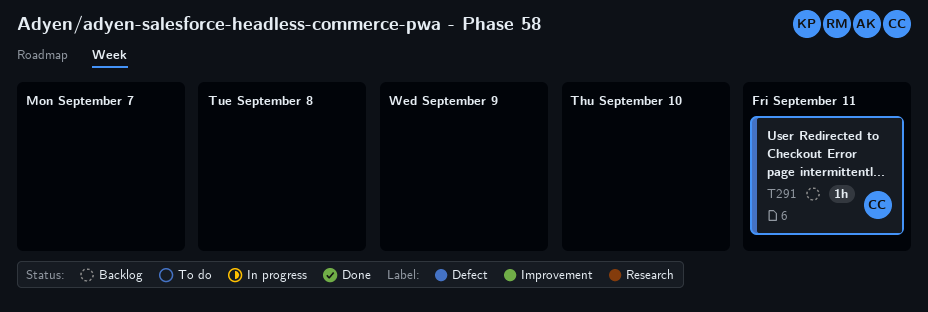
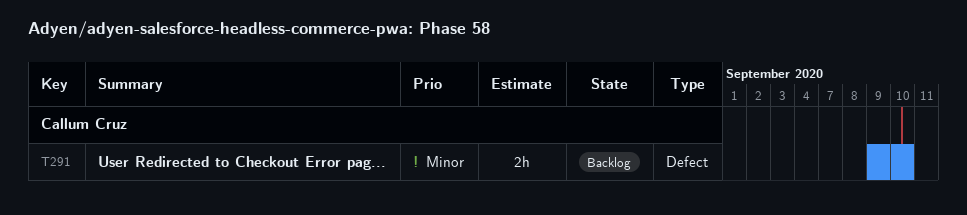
T291, estimate: 1h -> 2h
T291, due: Sep 11 -> Sep 10

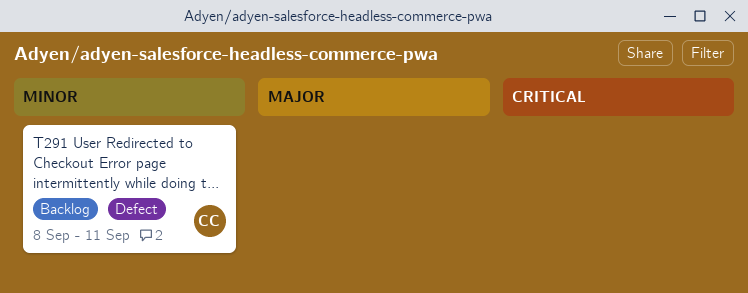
T291, start: Sep 9 -> Sep 8
T291, due: Sep 10 -> Sep 11

